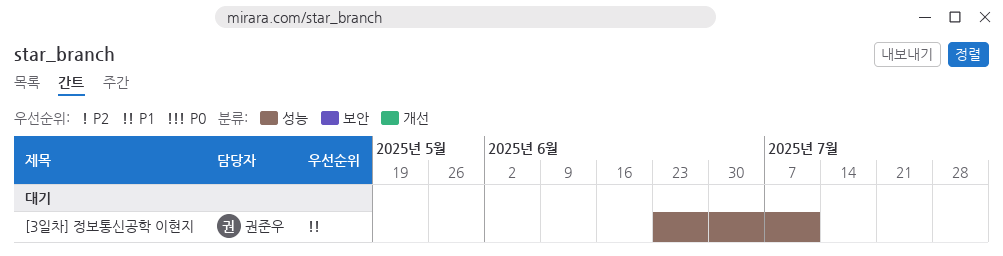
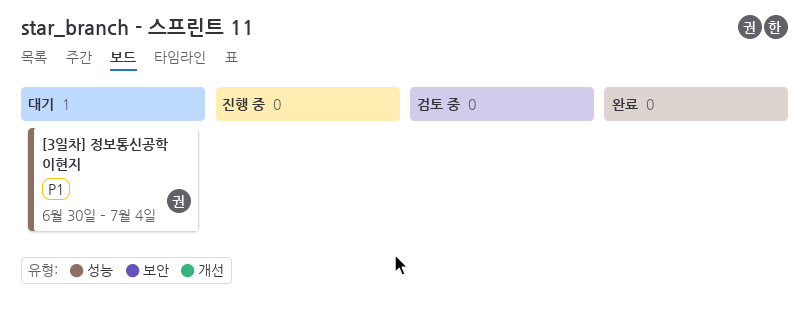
[3일차] 정보통신공학 이현지, start: Jun 23 -> Jun 30
[3일차] 정보통신공학 이현지, due: Jul 11 -> Jul 4

